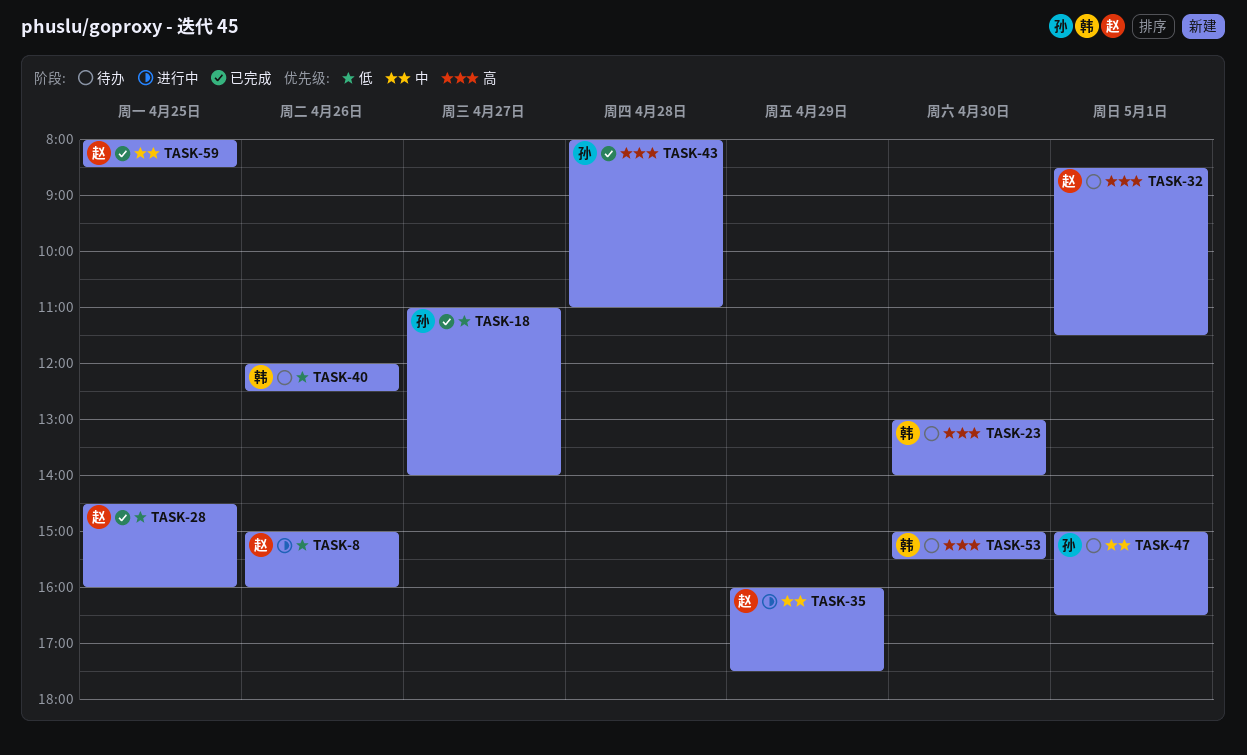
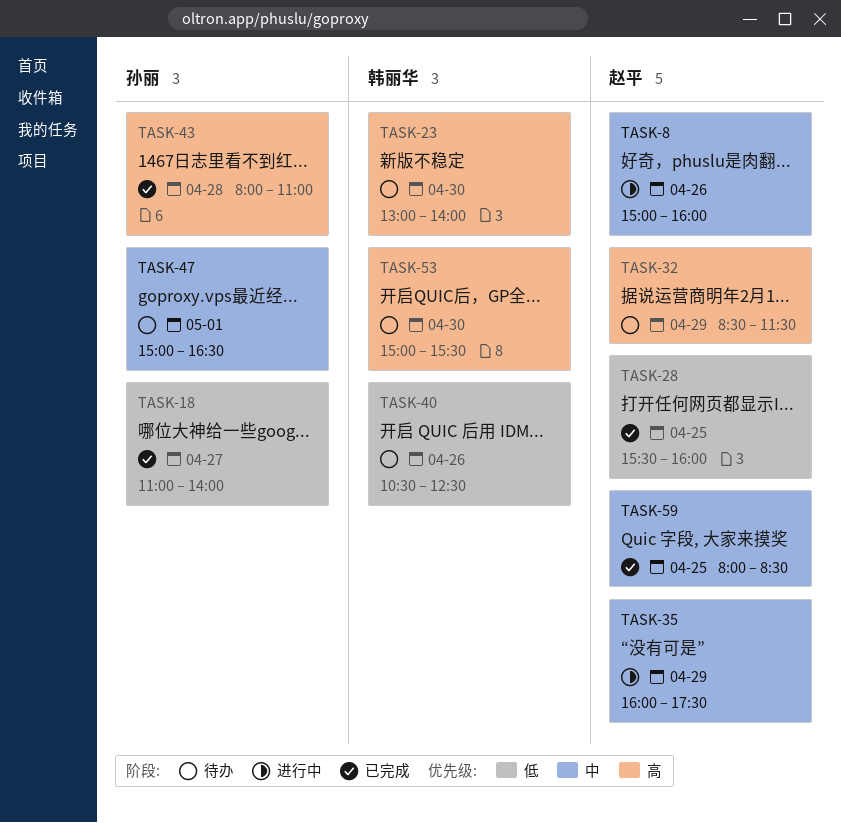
TASK-8, priority: 低 -> 中
TASK-28, begins: 14:30 -> 15:30
TASK-32, day: May 1 -> Apr 29
TASK-40, begins: 12:00 -> 10:30

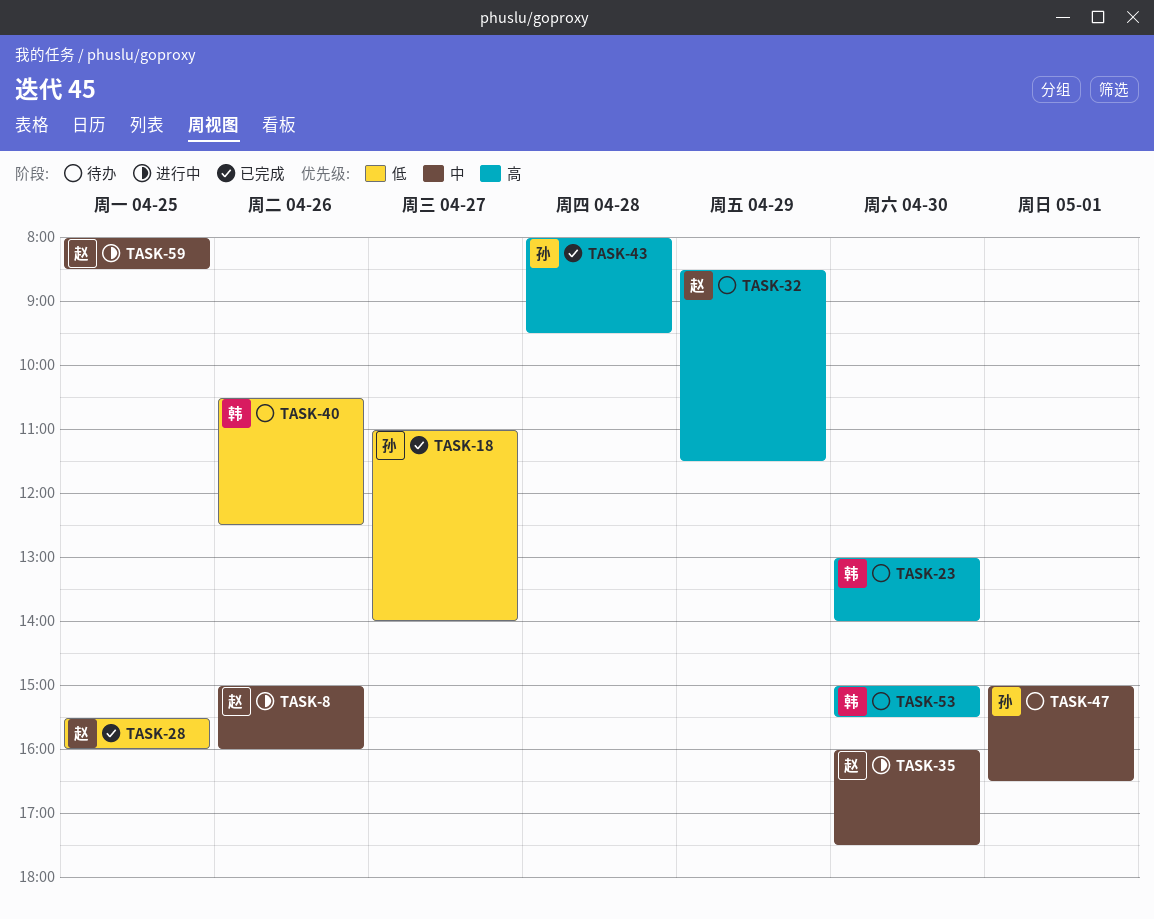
TASK-35, day: Apr 29 -> Apr 30
TASK-43, ends: 11:00 -> 09:30
TASK-59, status: 已完成 -> 进行中

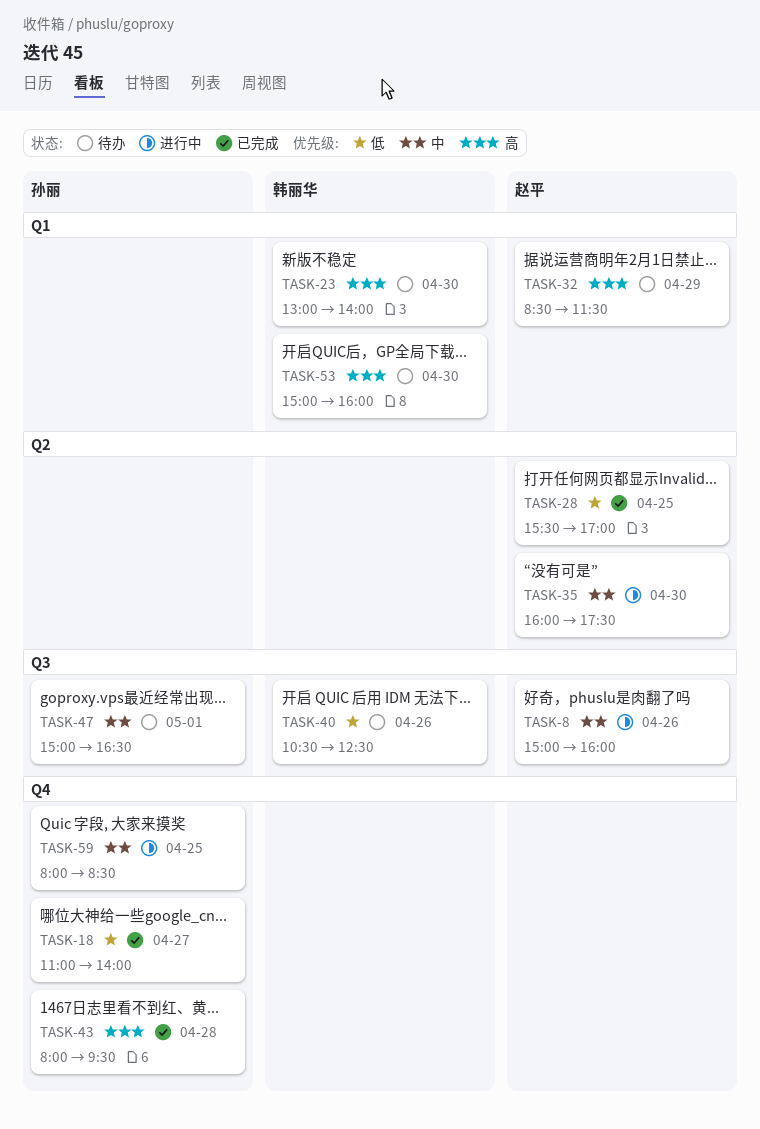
TASK-28, ends: 16:00 -> 17:00
TASK-53, ends: 15:30 -> 16:00
TASK-59, owner: 赵平 -> 孙丽

